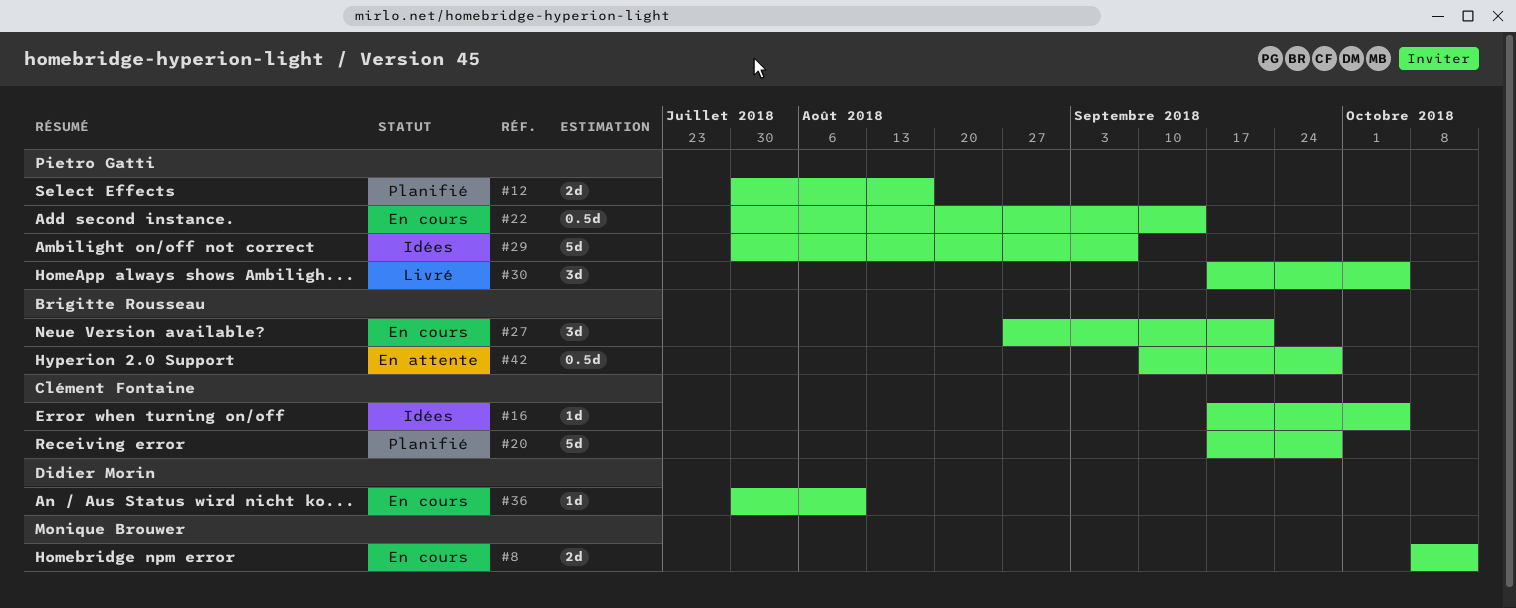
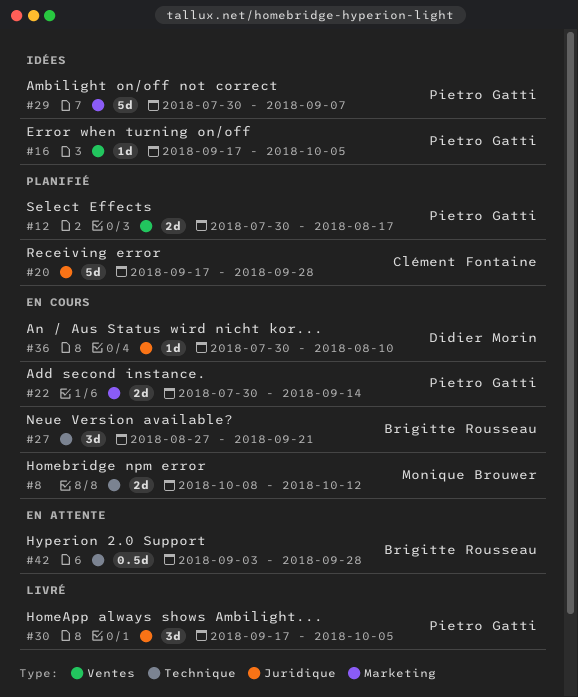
#16, owner: Clément Fontaine -> Pietro Gatti
#22, estimate: 0.5d -> 2d
#42, start: Sep 10 -> Sep 3

